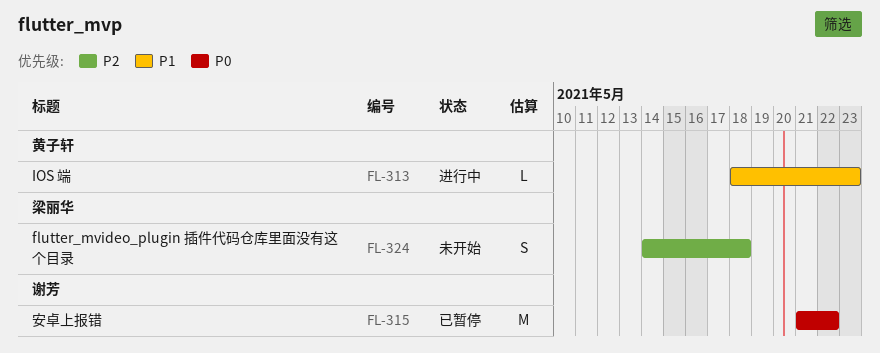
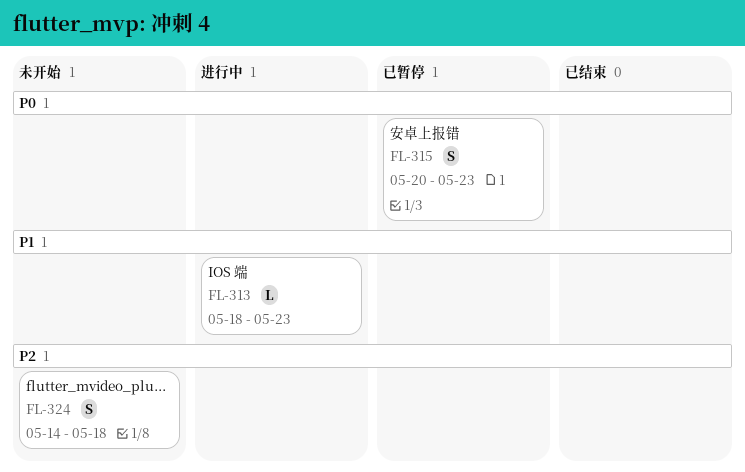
FL-315, estimate: M -> S
FL-315, start: May 21 -> May 20
FL-315, due: May 22 -> May 23

